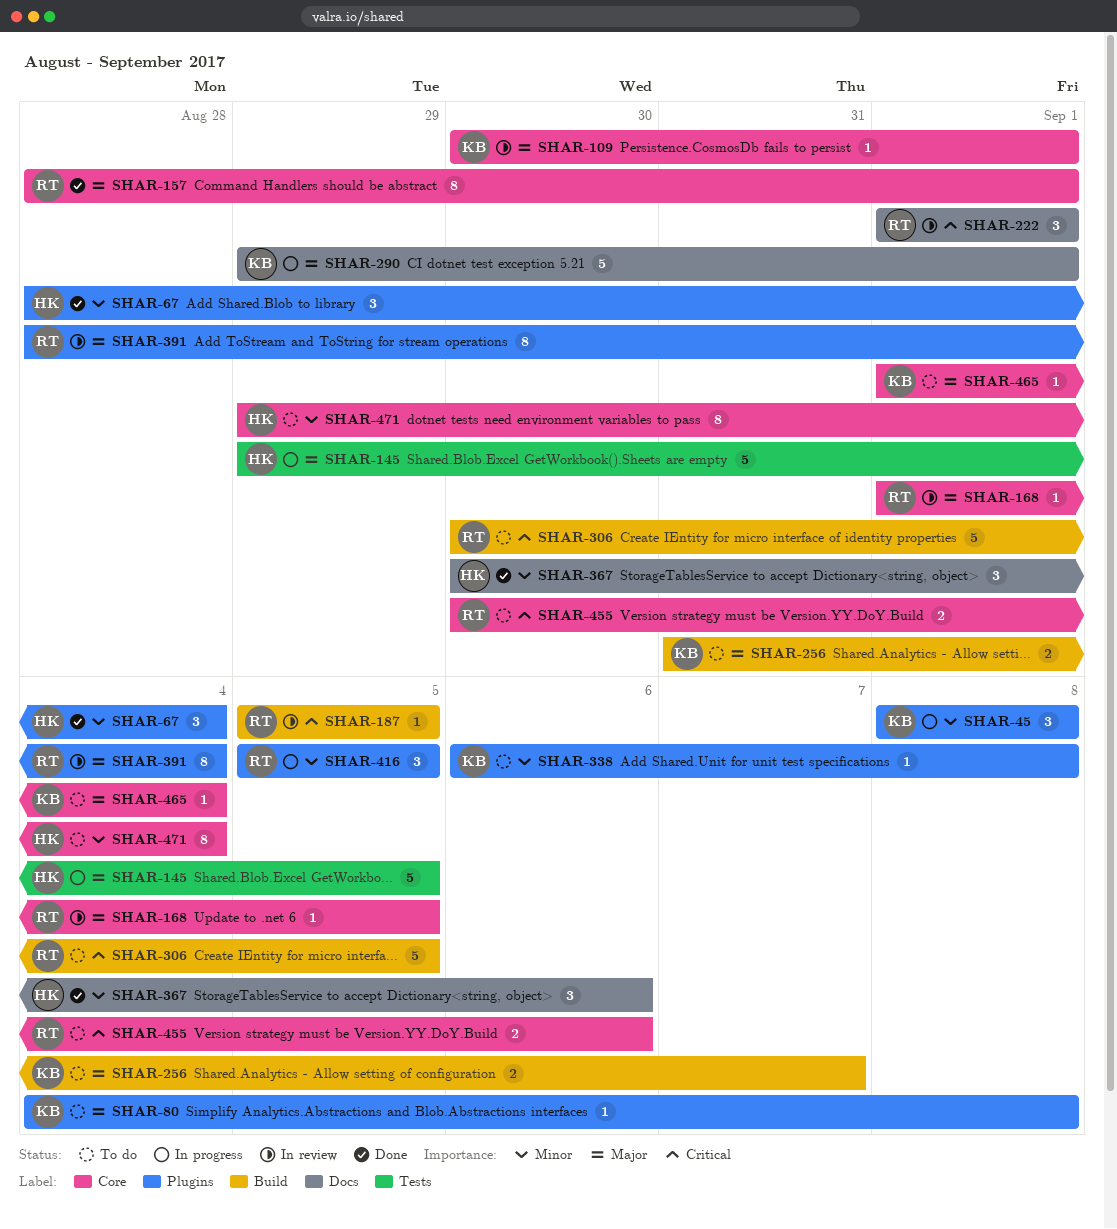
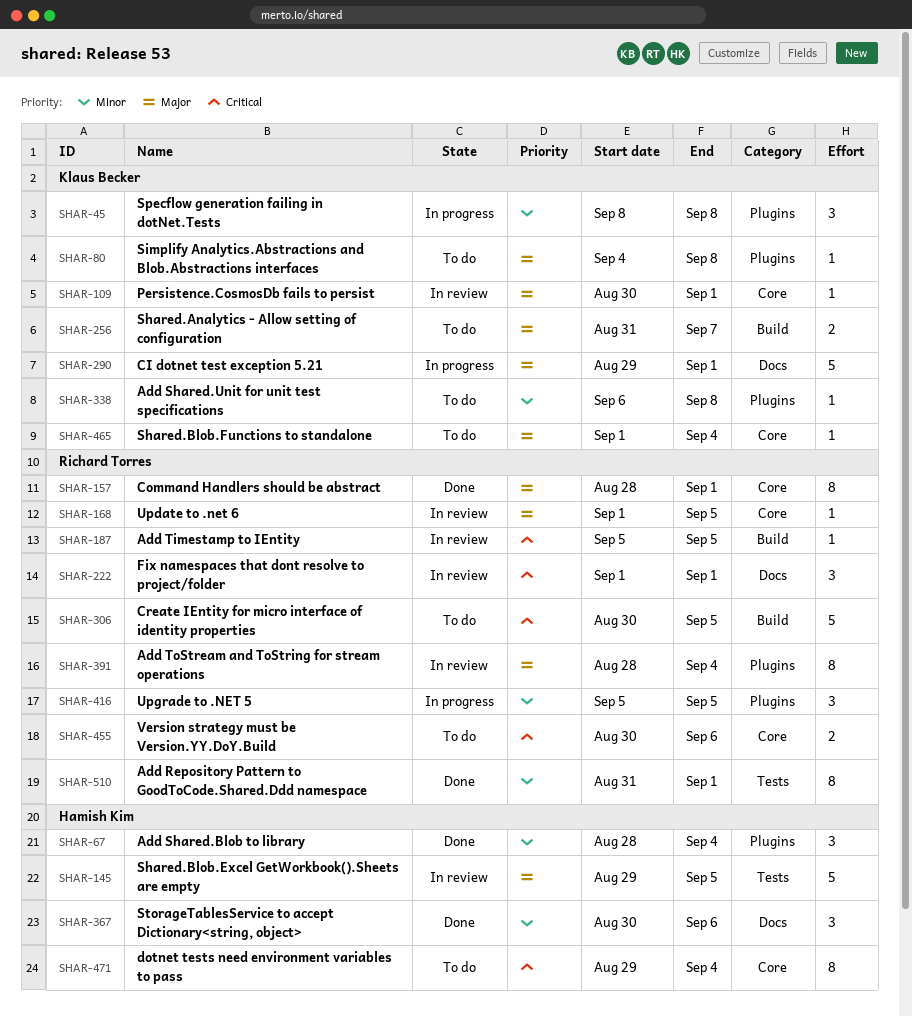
SHAR-145, status: In progress -> In review
SHAR-471, priority: Minor -> Critical
SHAR-510: none -> present

